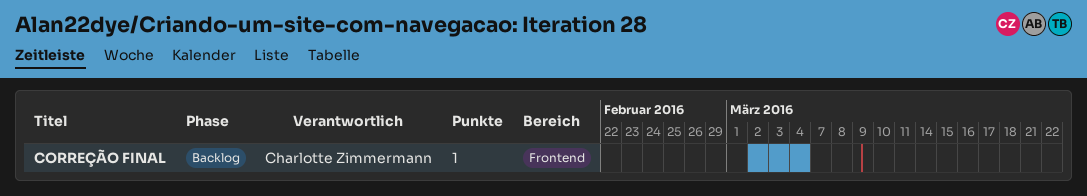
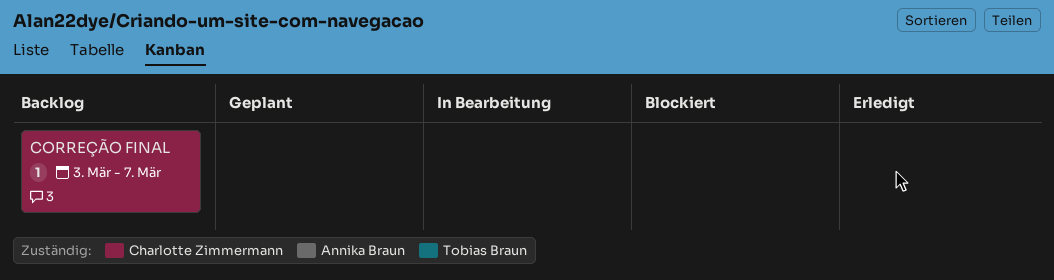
CORREÇÃO FINAL, start: Mar 2 -> Mar 3
CORREÇÃO FINAL, due: Mar 4 -> Mar 7

